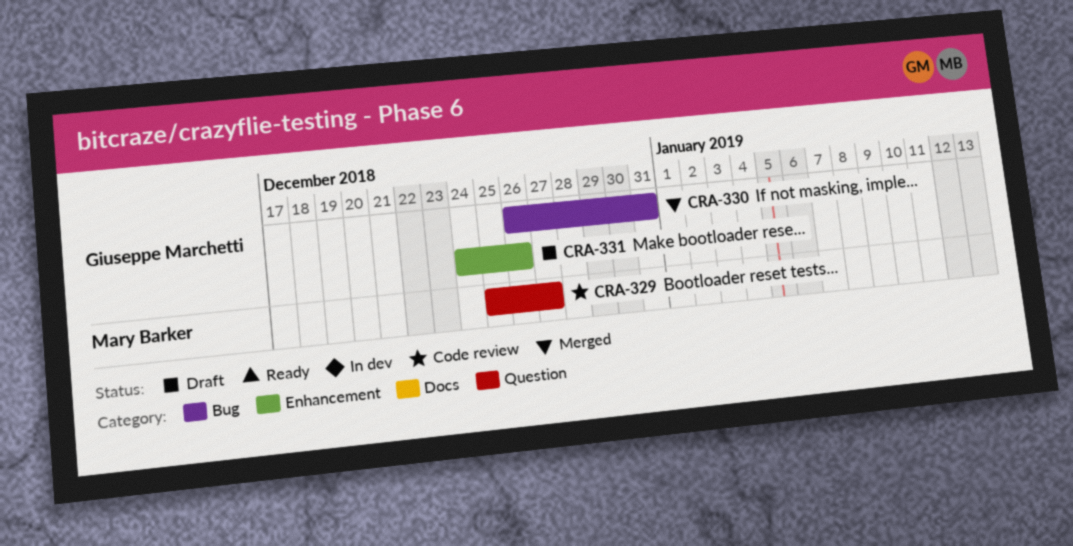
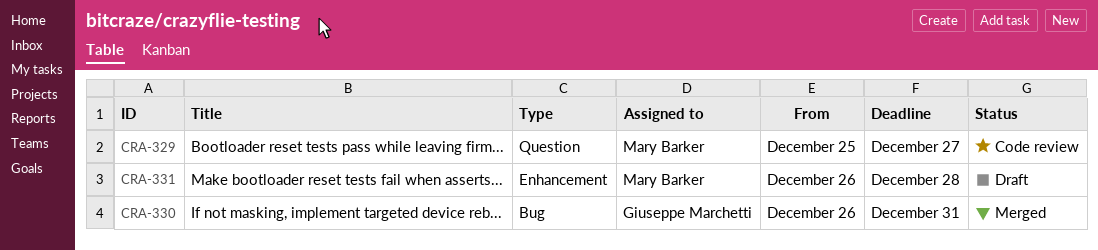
CRA-331, owner: Giuseppe Marchetti -> Mary Barker
CRA-331, start: Dec 24 -> Dec 26
CRA-331, due: Dec 26 -> Dec 28

